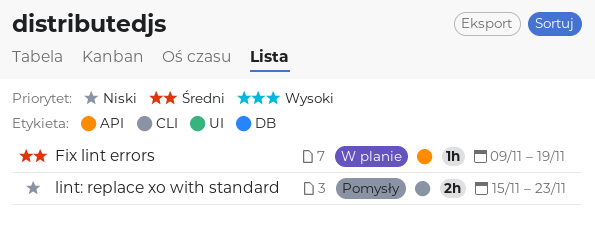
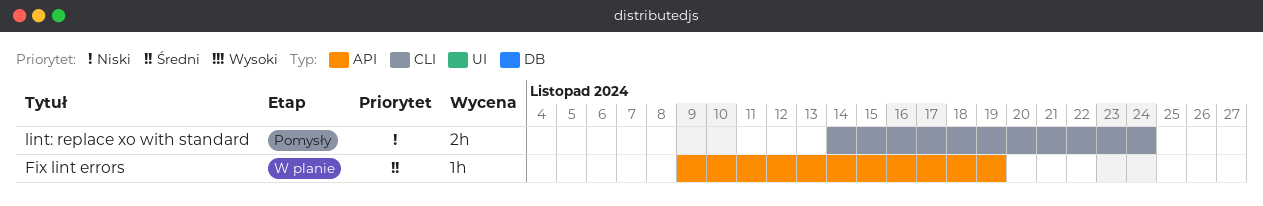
lint: replace xo with standard, start: Nov 15 -> Nov 14
lint: replace xo with standard, due: Nov 23 -> Nov 24

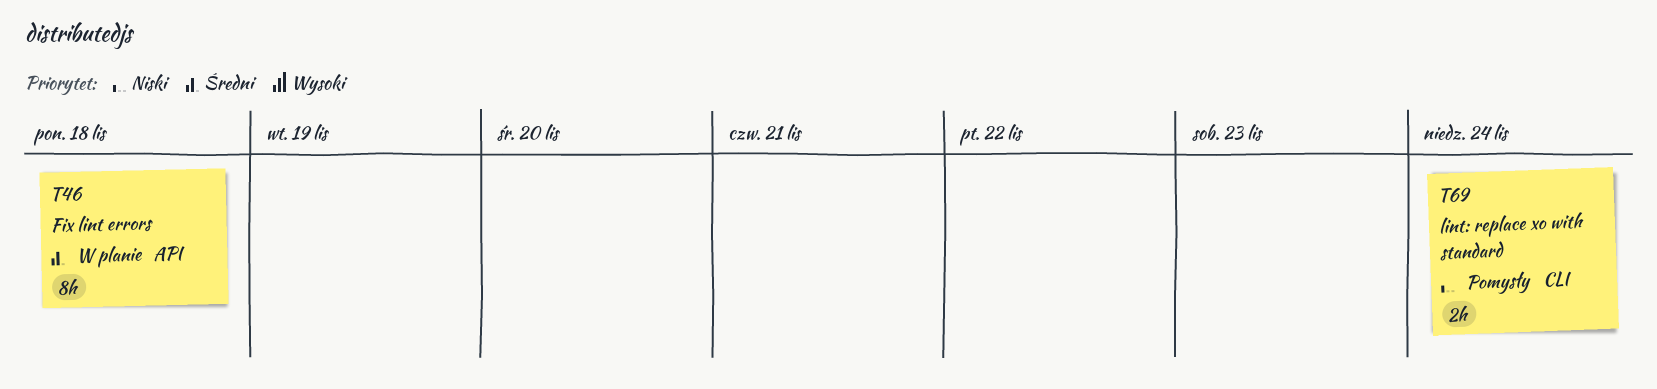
Fix lint errors, estimate: 1h -> 8h
Fix lint errors, due: Nov 19 -> Nov 18

